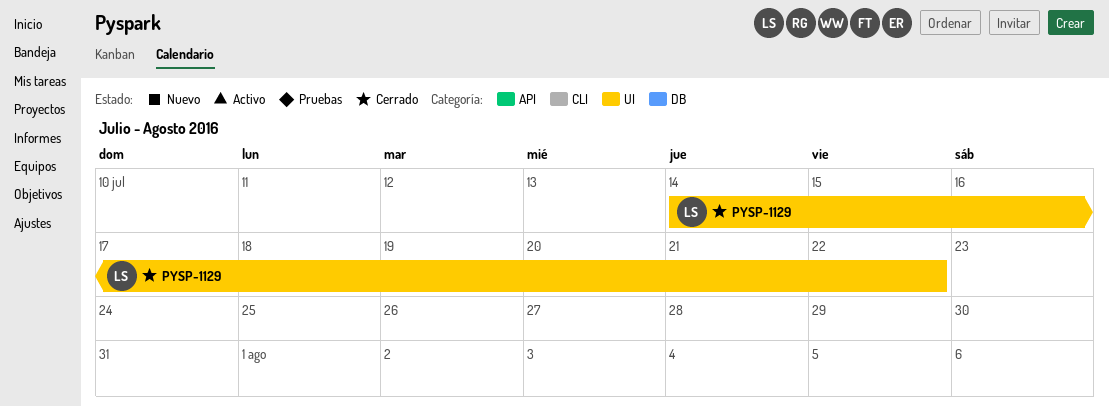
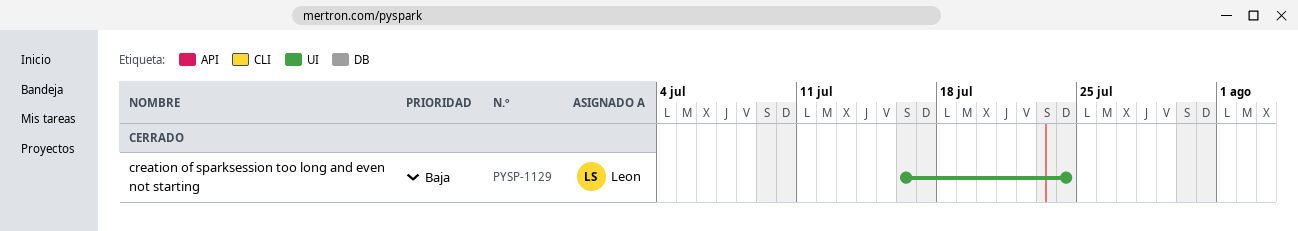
PYSP-1129, start: Jul 14 -> Jul 16
PYSP-1129, due: Jul 22 -> Jul 24

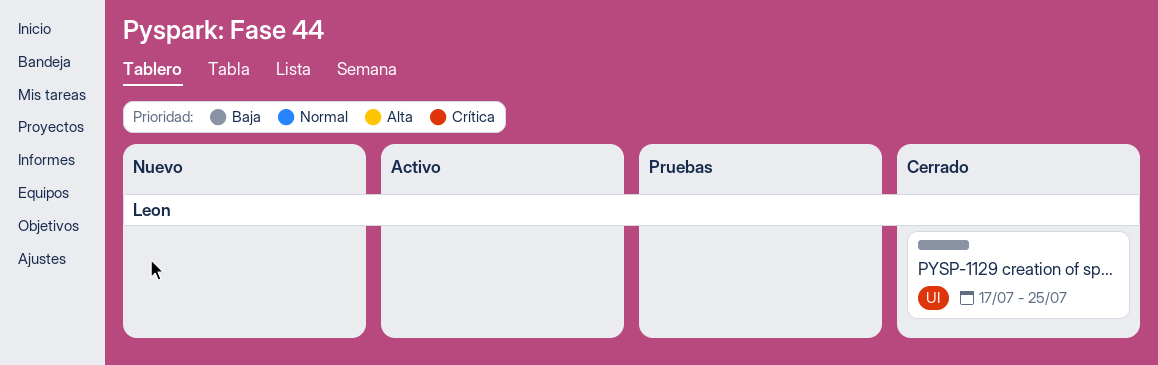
PYSP-1129, start: Jul 16 -> Jul 17
PYSP-1129, due: Jul 24 -> Jul 25

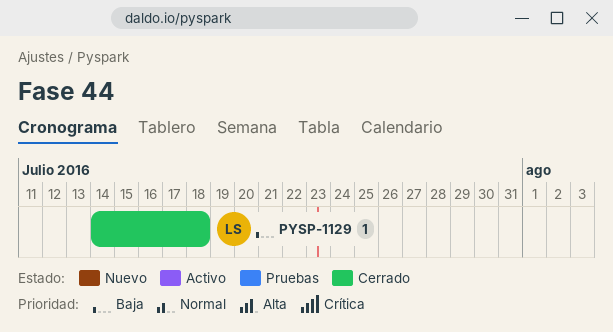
PYSP-1129, start: Jul 17 -> Jul 14
PYSP-1129, due: Jul 25 -> Jul 18

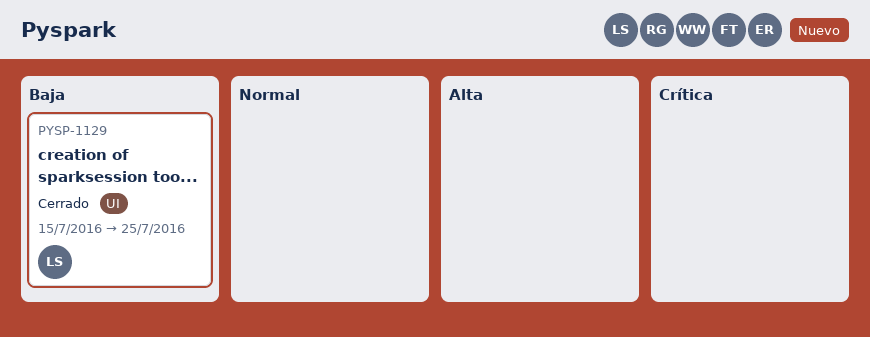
PYSP-1129, start: Jul 14 -> Jul 15
PYSP-1129, due: Jul 18 -> Jul 25

